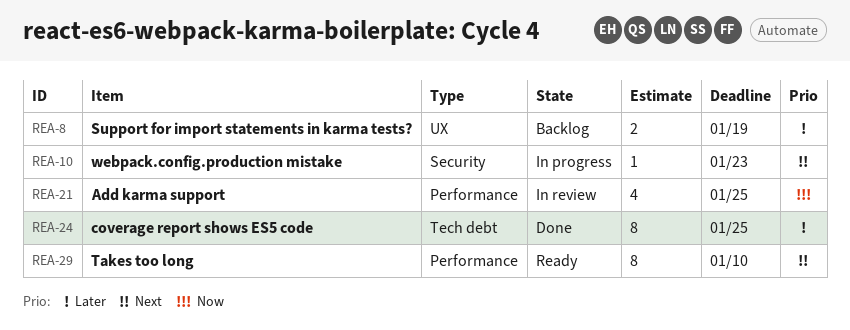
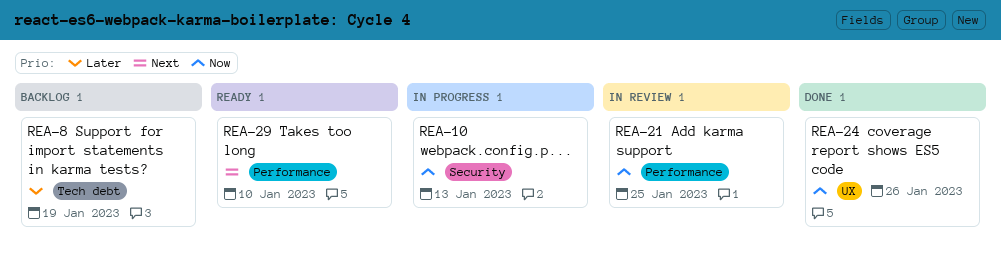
REA-8, label: UX -> Tech debt
REA-10, priority: Next -> Now
REA-10, due: Jan 23 -> Jan 13
REA-24, priority: Later -> Now
REA-24, label: Tech debt -> UX
REA-24, due: Jan 25 -> Jan 26

